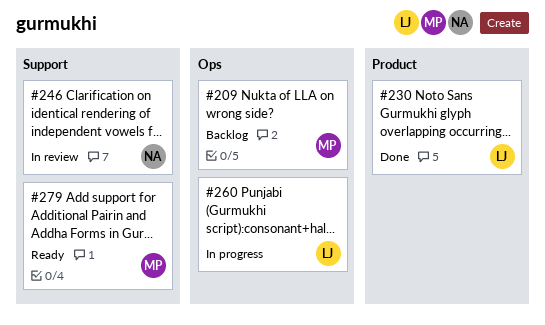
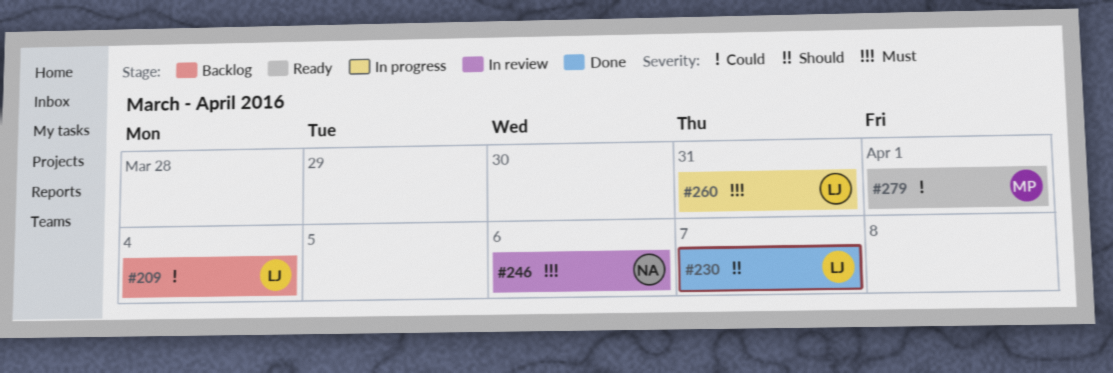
#209, owner: MP -> LJ

